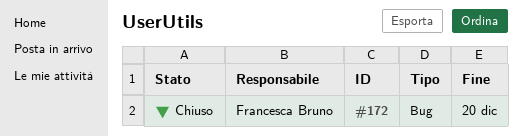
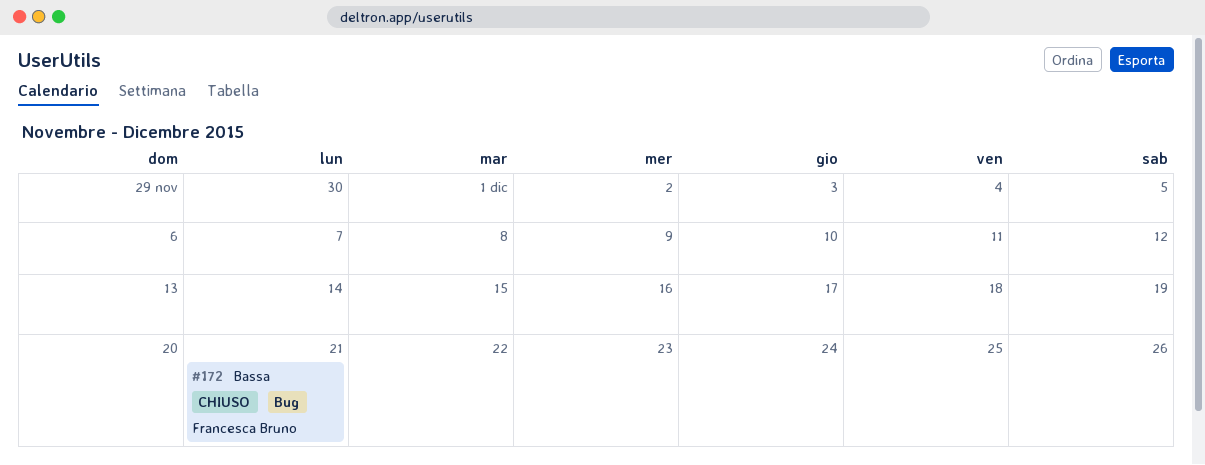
#172, due: Dec 20 -> Dec 21

